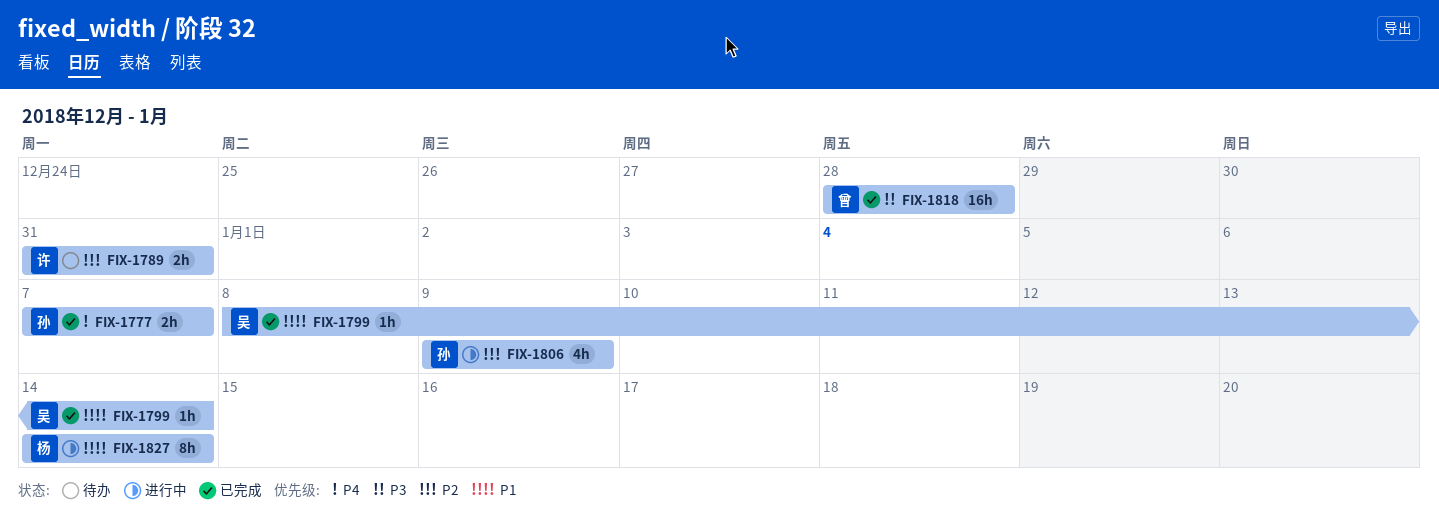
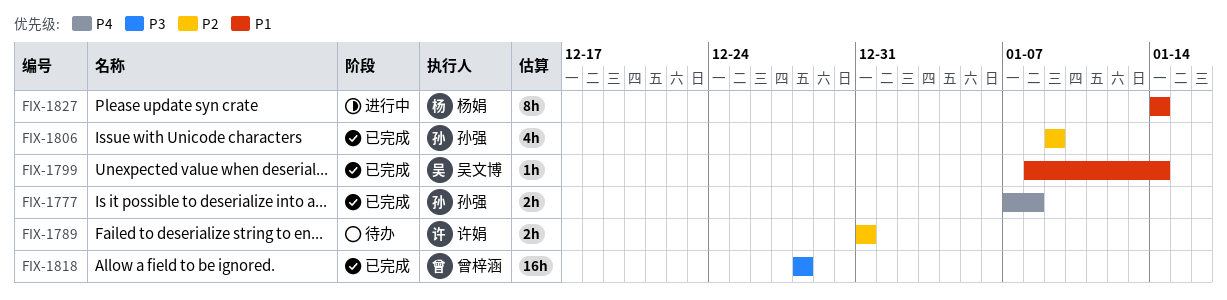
FIX-1777, due: Jan 7 -> Jan 8
FIX-1806, status: 进行中 -> 已完成

